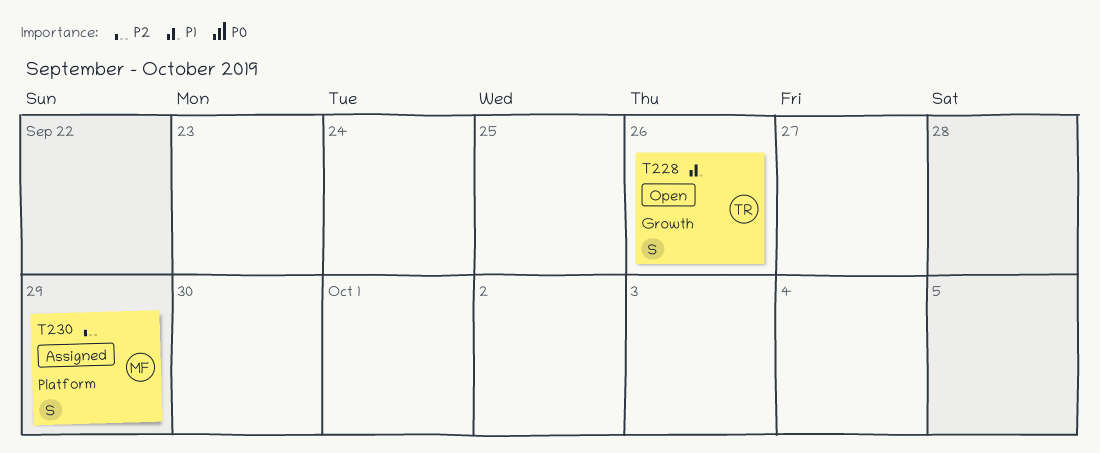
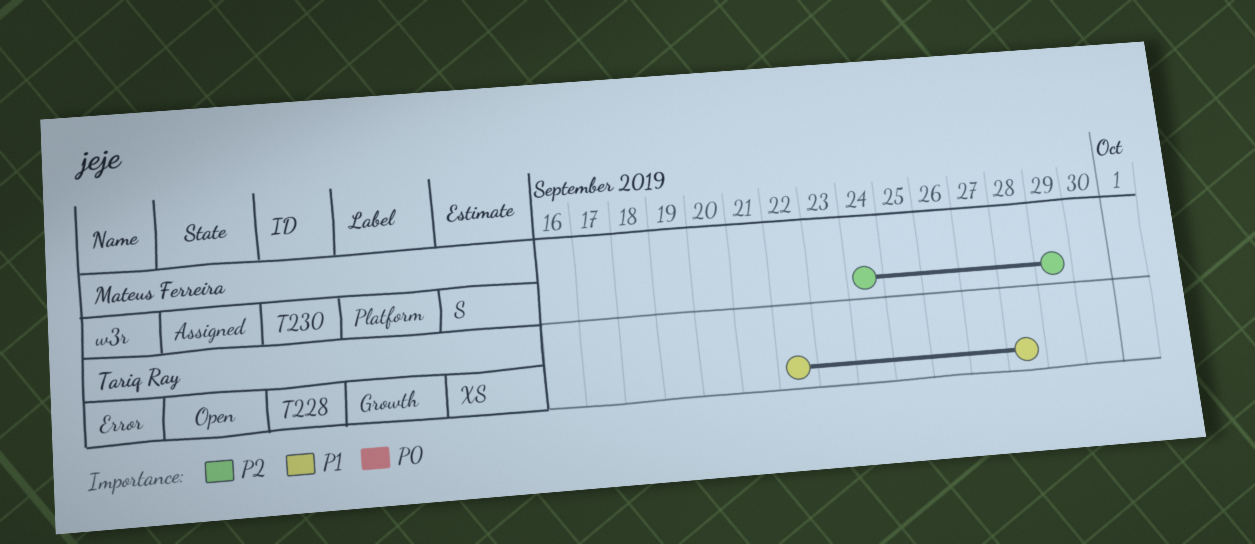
T228, estimate: S -> XS
T228, due: Sep 26 -> Sep 28

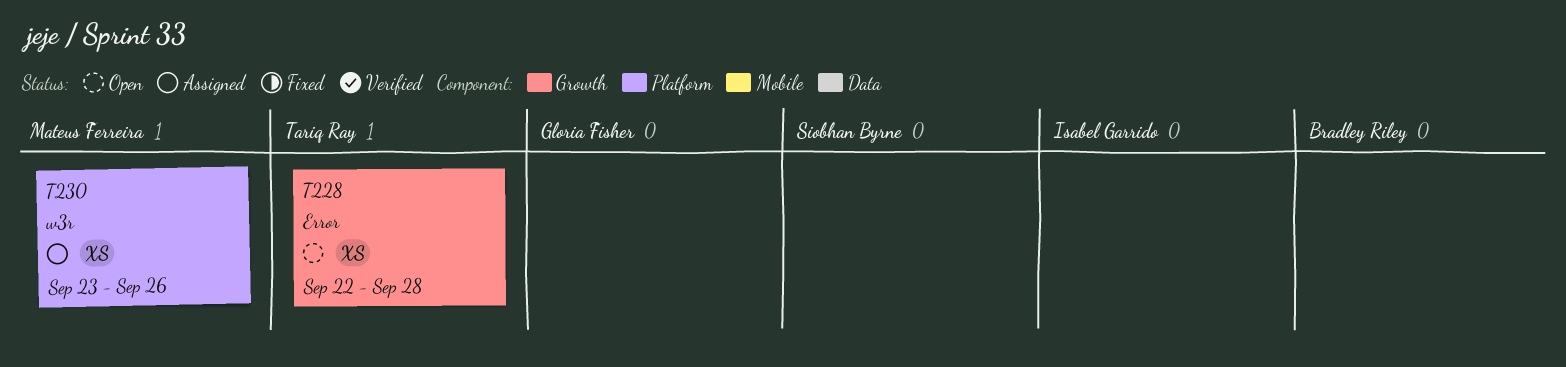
T230, estimate: S -> XS
T230, start: Sep 24 -> Sep 23
T230, due: Sep 29 -> Sep 26

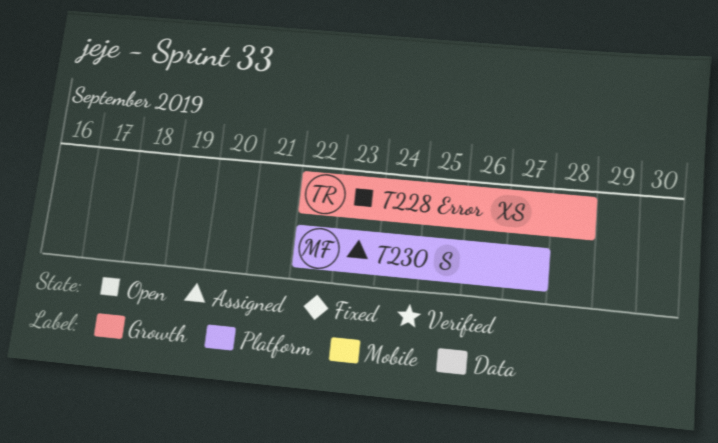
T230, estimate: XS -> S
T230, start: Sep 23 -> Sep 22
T230, due: Sep 26 -> Sep 27

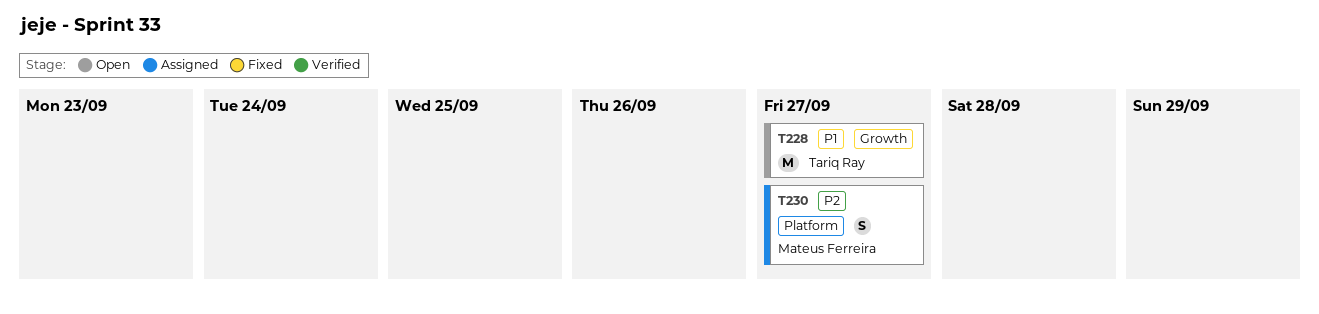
T228, estimate: XS -> M
T228, due: Sep 28 -> Sep 27

